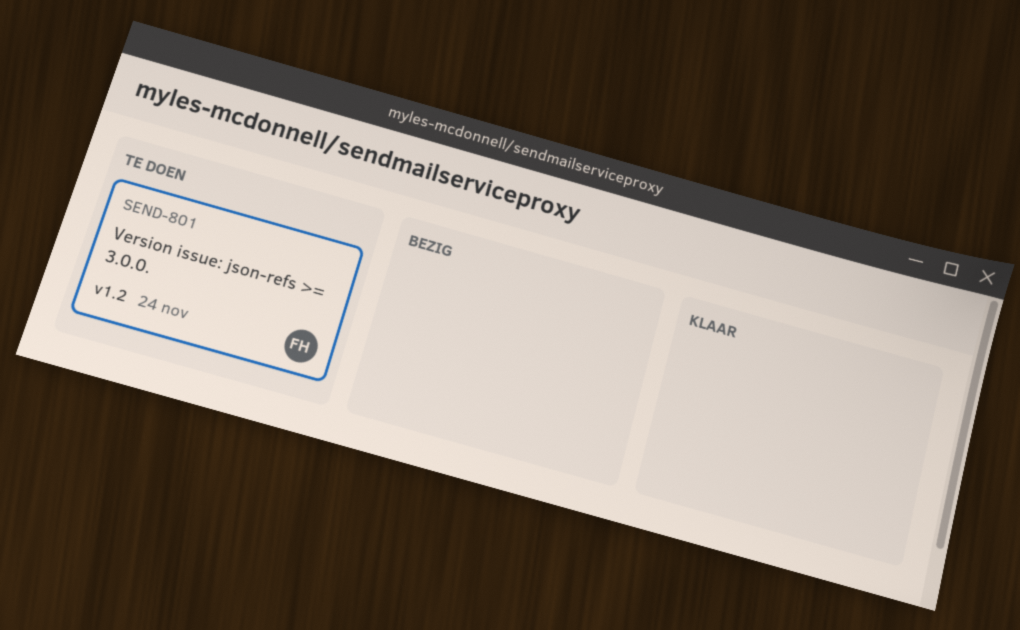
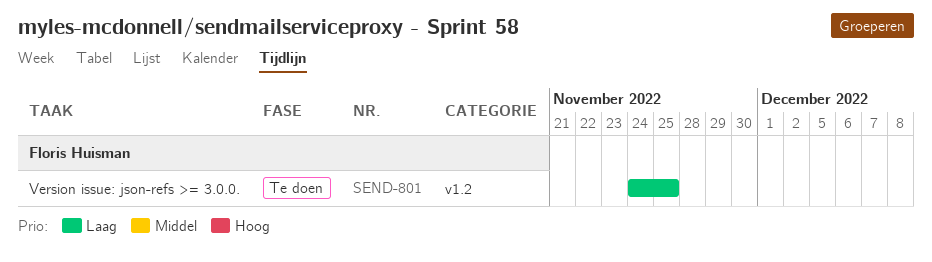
SEND-801, due: Nov 24 -> Nov 25

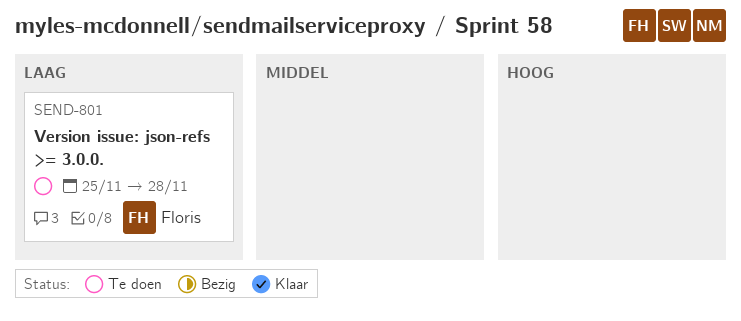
SEND-801, start: Nov 24 -> Nov 25
SEND-801, due: Nov 25 -> Nov 28

